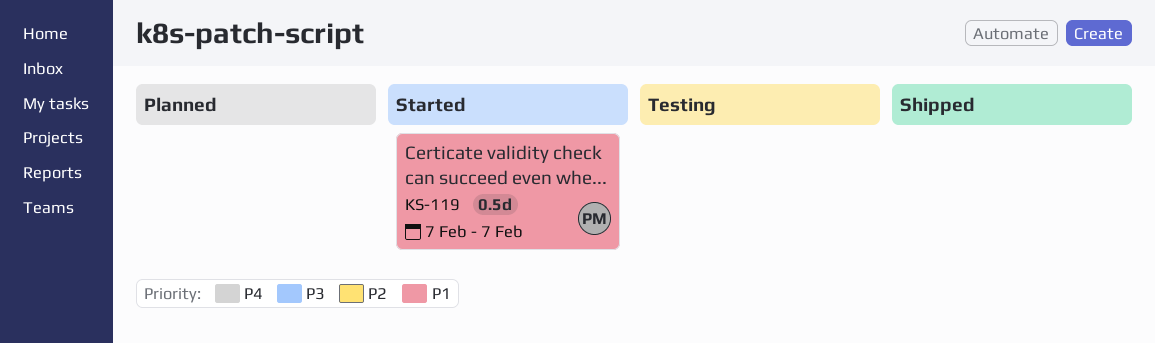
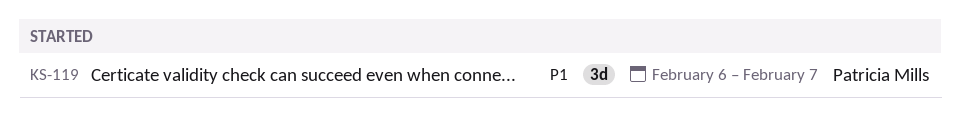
KS-119, estimate: 0.5d -> 3d
KS-119, start: Feb 7 -> Feb 6

